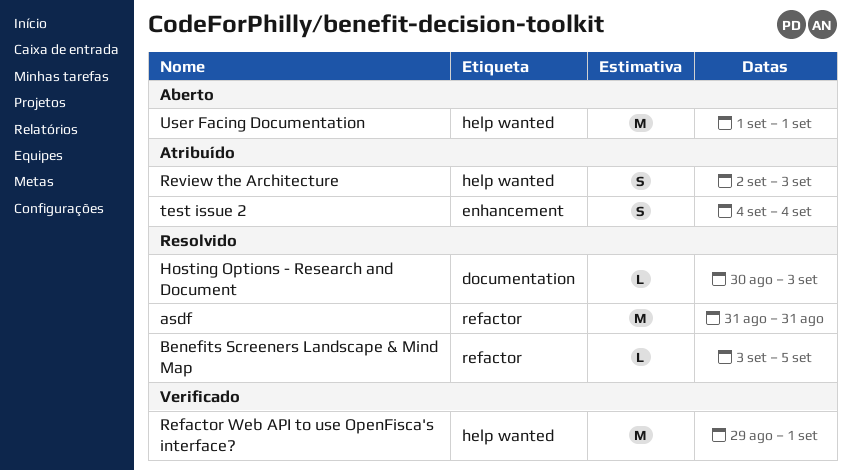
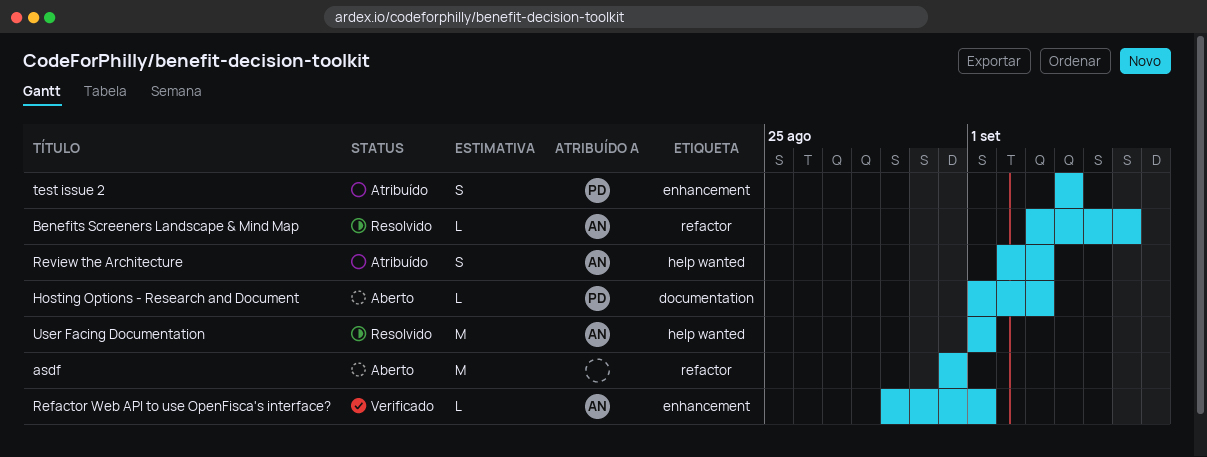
asdf, status: Resolvido -> Aberto
Benefits Screeners Landscape & Mind Map, due: Sep 5 -> Sep 6
Hosting Options - Research and Document, status: Resolvido -> Aberto
Hosting Options - Research and Document, start: Aug 30 -> Sep 1
Refactor Web API to use OpenFisca's interface?, label: help wanted -> enhancement
Refactor Web API to use OpenFisca's interface?, estimate: M -> L
User Facing Documentation, status: Aberto -> Resolvido

